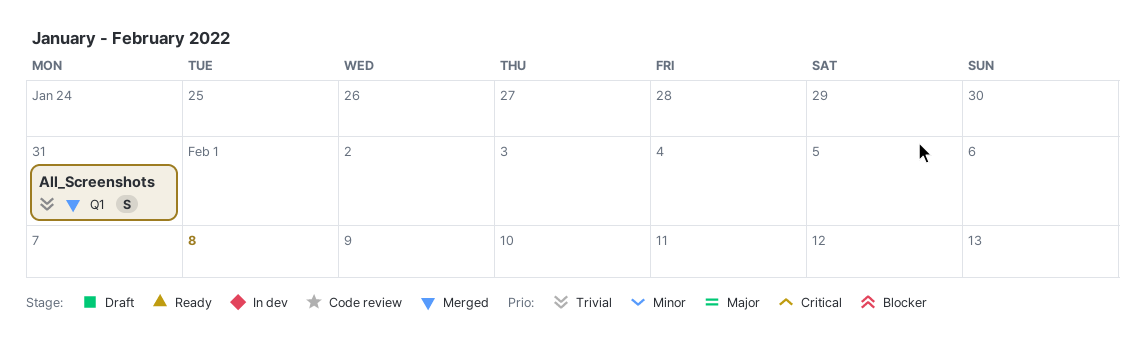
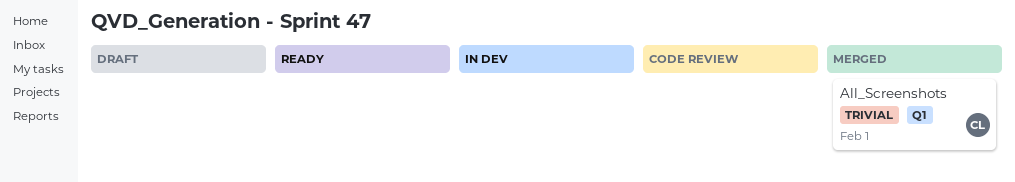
All_Screenshots, due: Jan 31 -> Feb 1

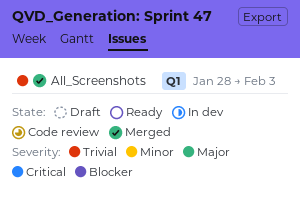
All_Screenshots, due: Feb 1 -> Feb 3

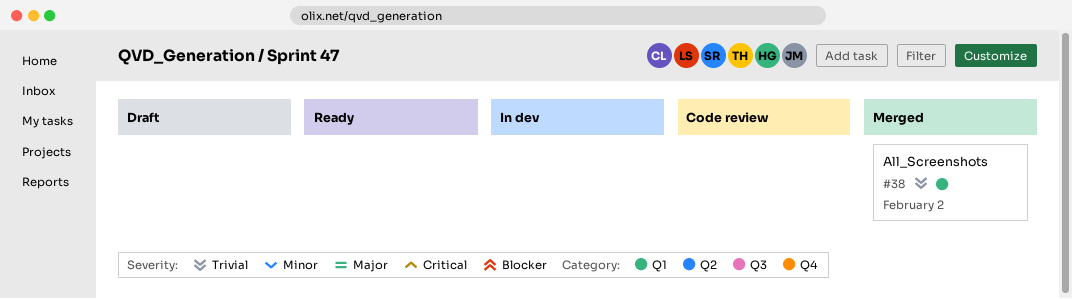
All_Screenshots, due: Feb 3 -> Feb 2

